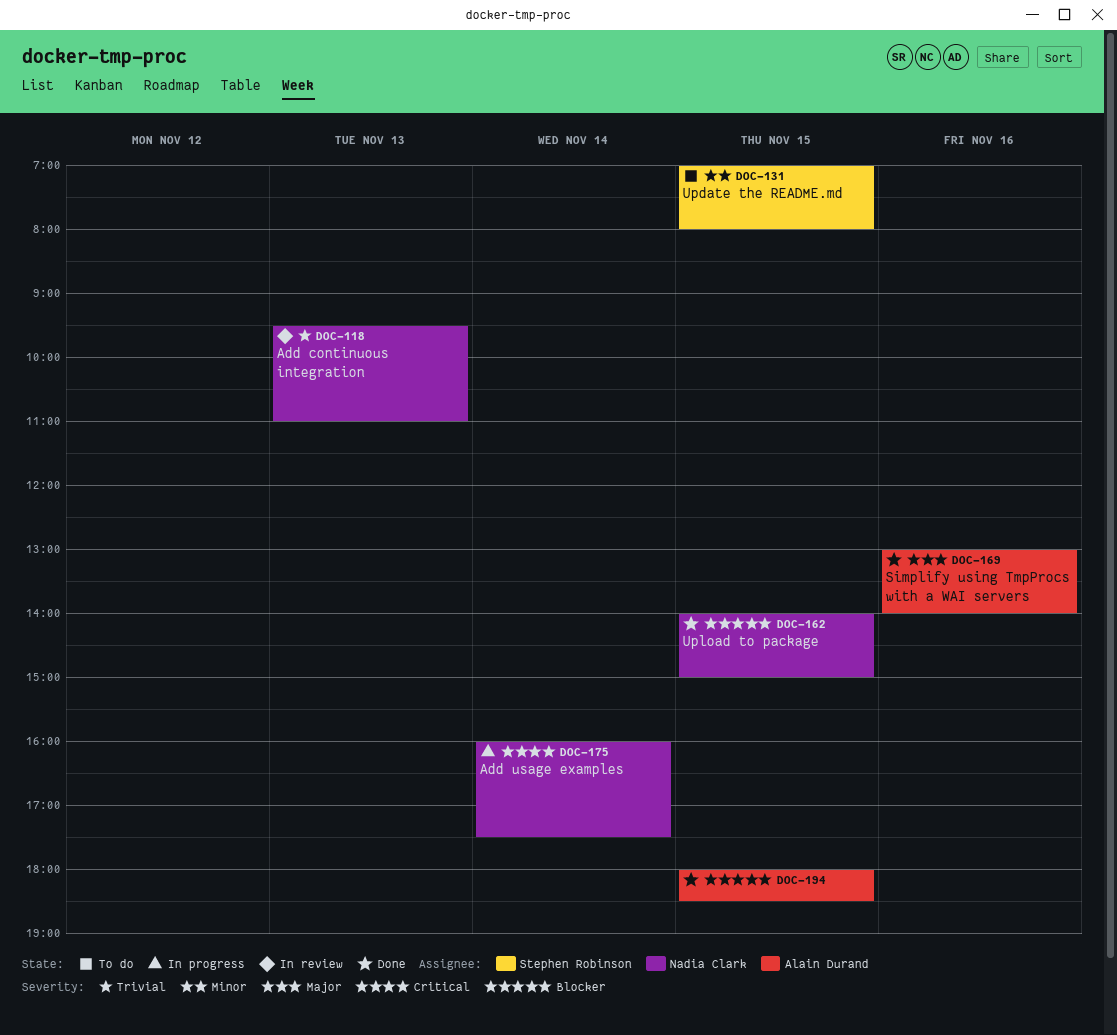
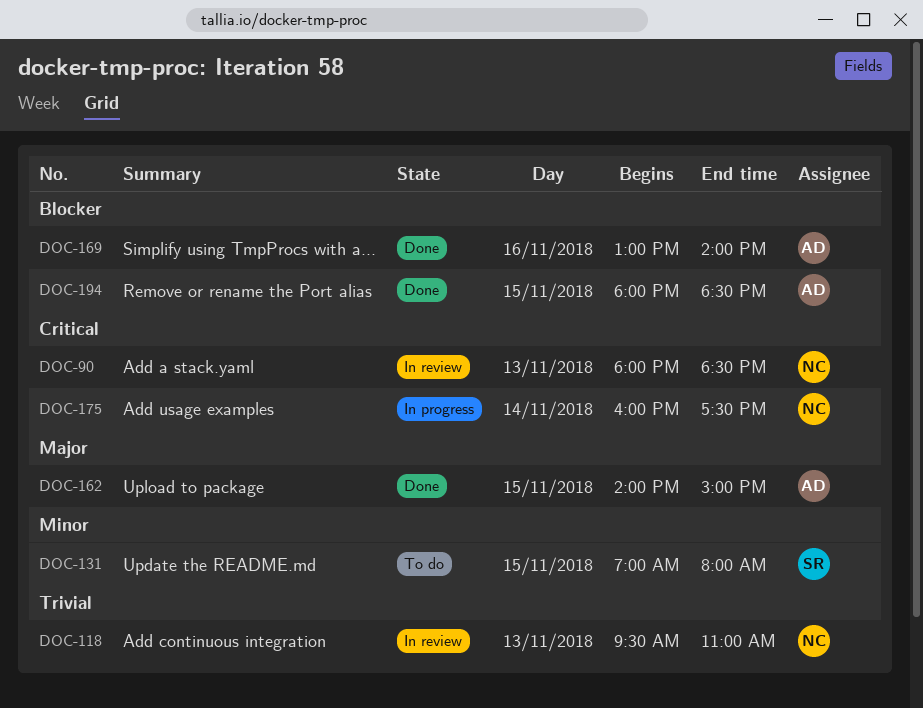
DOC-90: none -> present
DOC-162, owner: Nadia Clark -> Alain Durand
DOC-162, priority: Blocker -> Major
DOC-169, priority: Major -> Blocker

